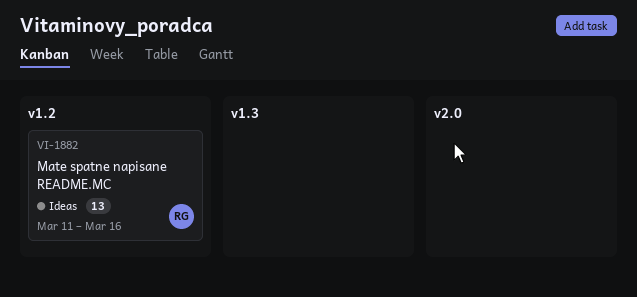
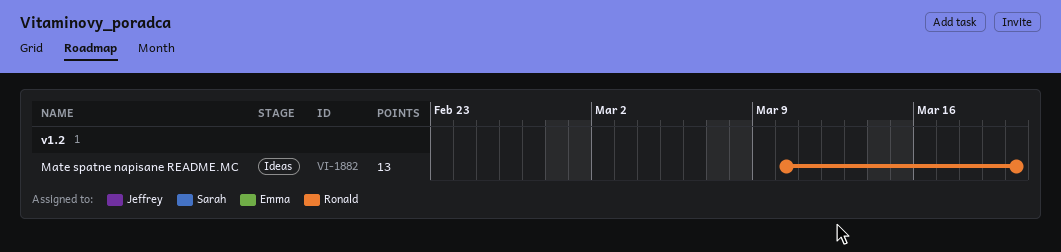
VI-1882, start: Mar 11 -> Mar 10
VI-1882, due: Mar 16 -> Mar 20

